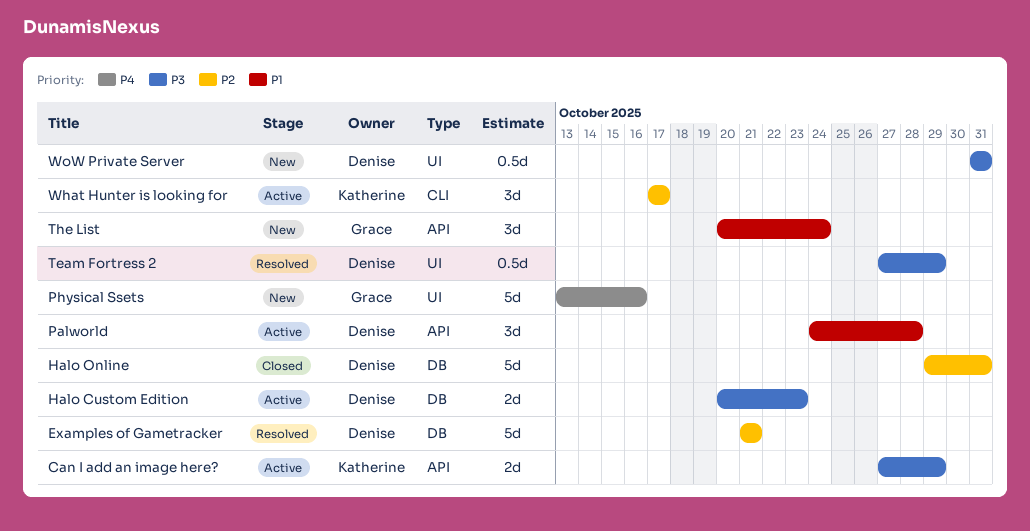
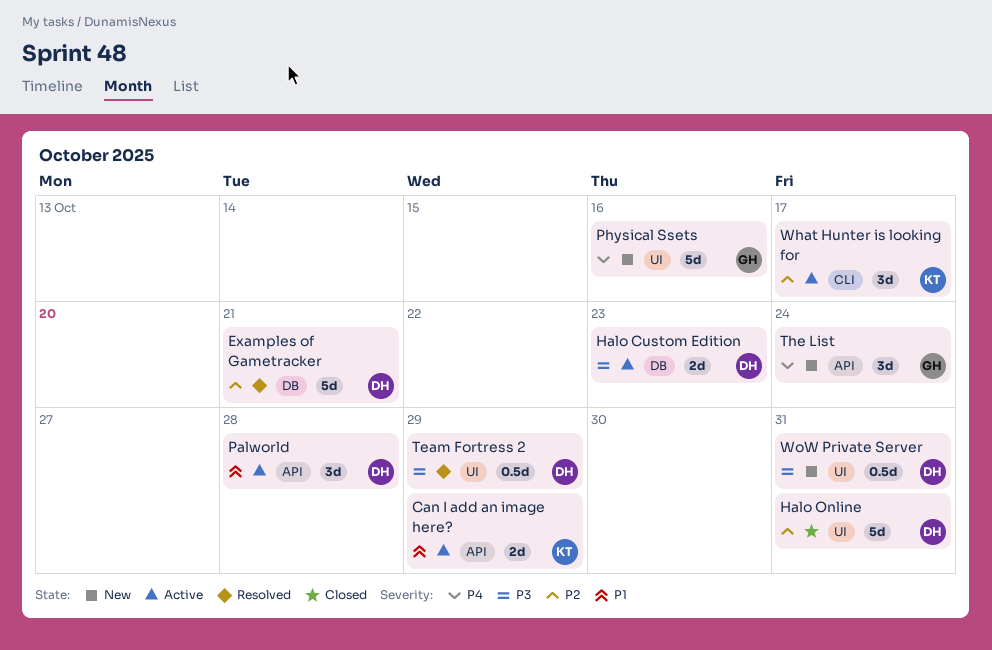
Can I add an image here?, priority: P3 -> P1
Halo Online, label: DB -> UI
The List, priority: P1 -> P4

